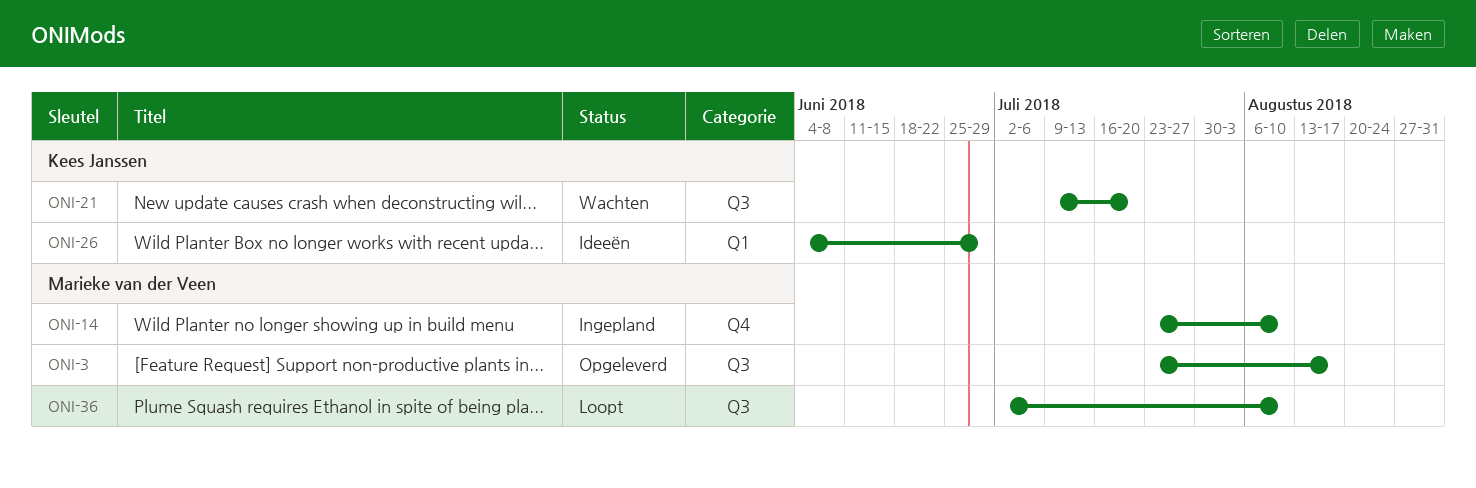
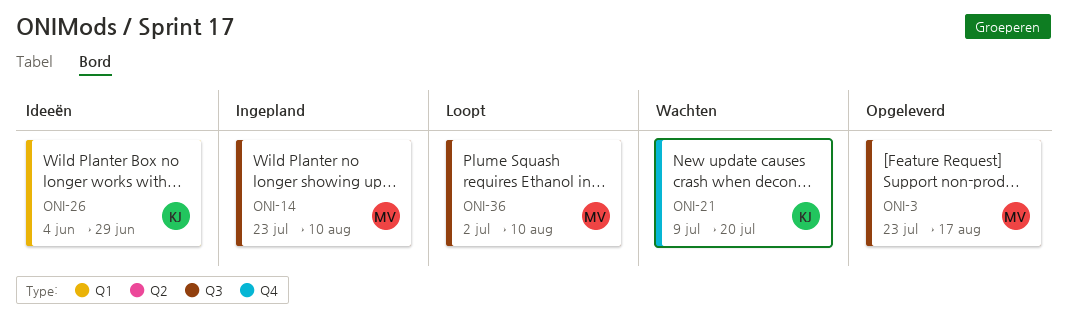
ONI-14, label: Q4 -> Q3
ONI-21, label: Q3 -> Q4

